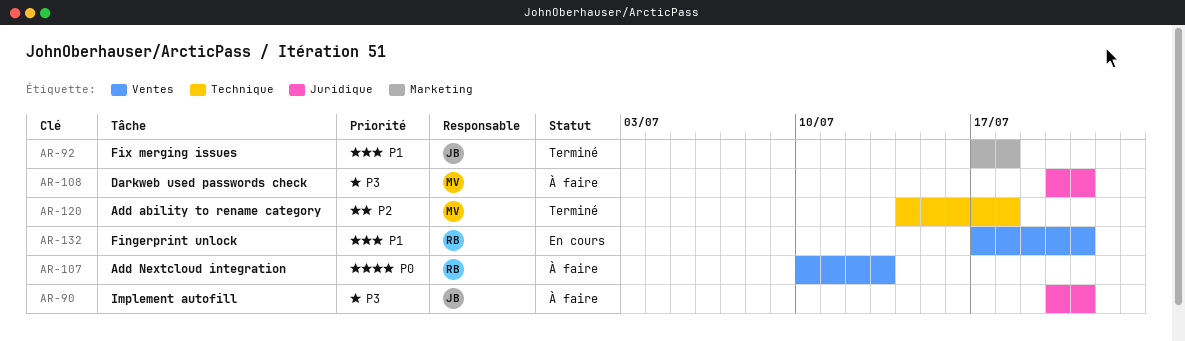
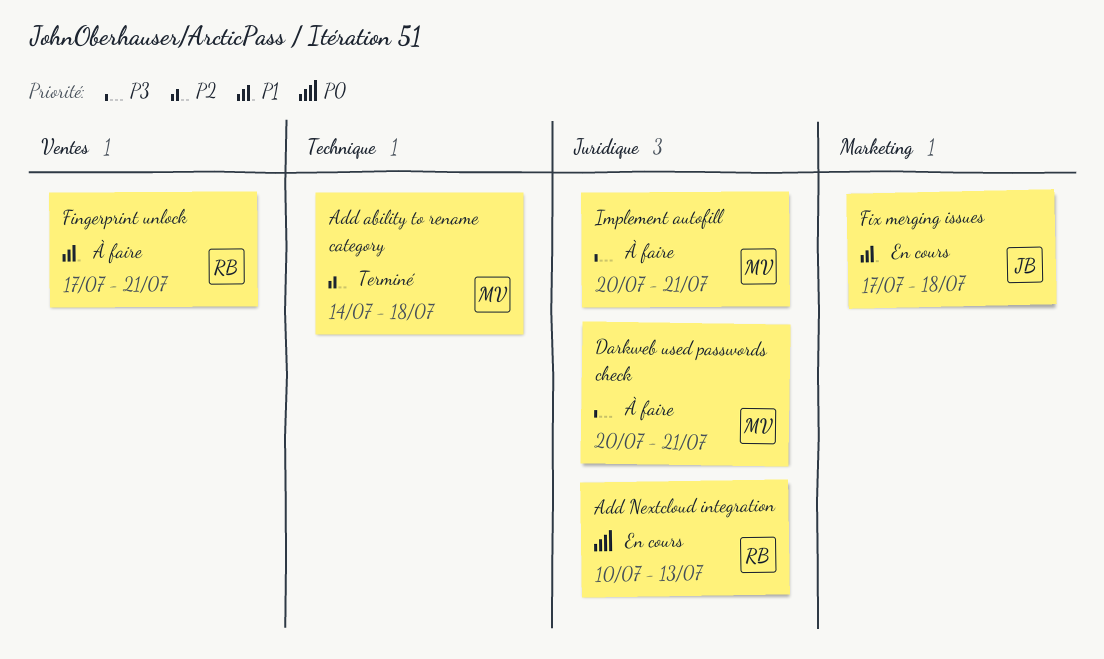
Add Nextcloud integration, status: À faire -> En cours
Add Nextcloud integration, label: Ventes -> Juridique
Fingerprint unlock, status: En cours -> À faire
Fix merging issues, status: Terminé -> En cours
Implement autofill, owner: JB -> MV

